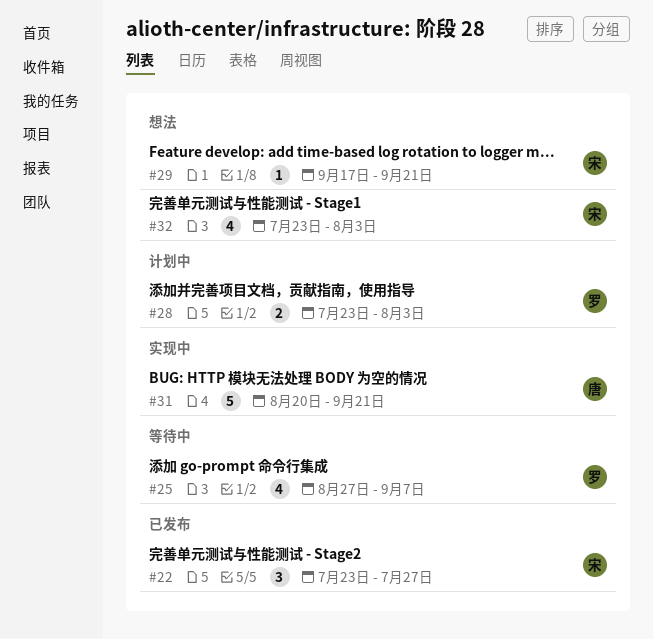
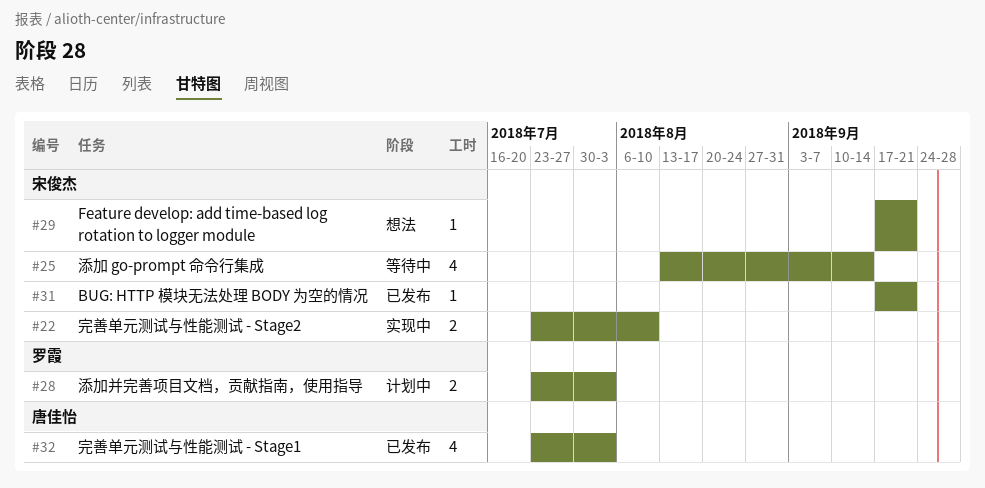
#22, status: 已发布 -> 实现中
#22, estimate: 3 -> 2
#22, due: Jul 27 -> Aug 10
#25, owner: 罗霞 -> 宋俊杰
#25, start: Aug 27 -> Aug 13
#25, due: Sep 7 -> Sep 14
#31, status: 实现中 -> 已发布
#31, owner: 唐佳怡 -> 宋俊杰
#31, estimate: 5 -> 1
#31, start: Aug 20 -> Sep 17
#32, status: 想法 -> 已发布
#32, owner: 宋俊杰 -> 唐佳怡

